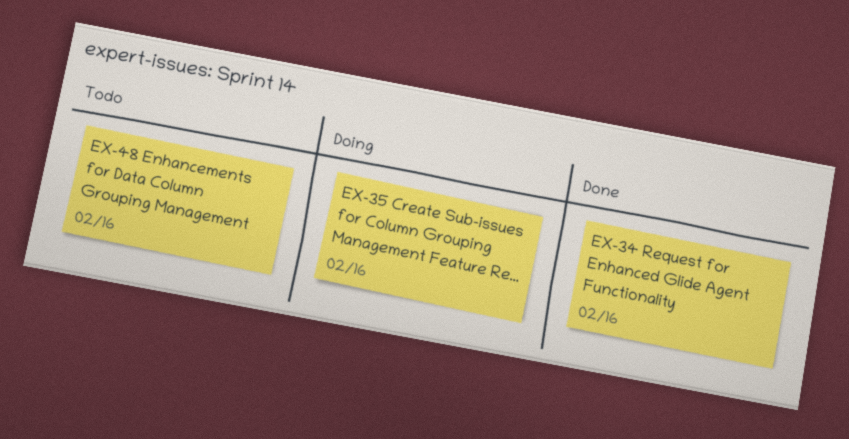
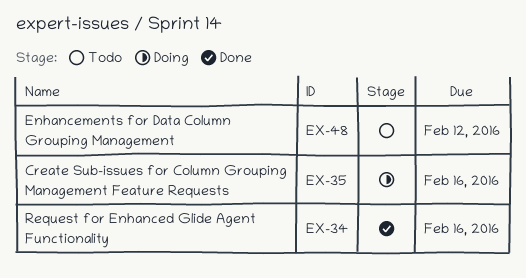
EX-48, due: Feb 16 -> Feb 12

